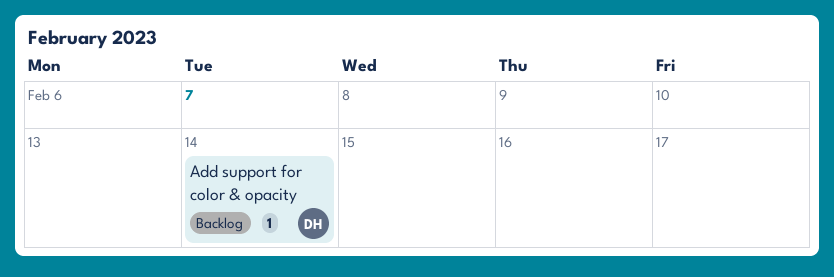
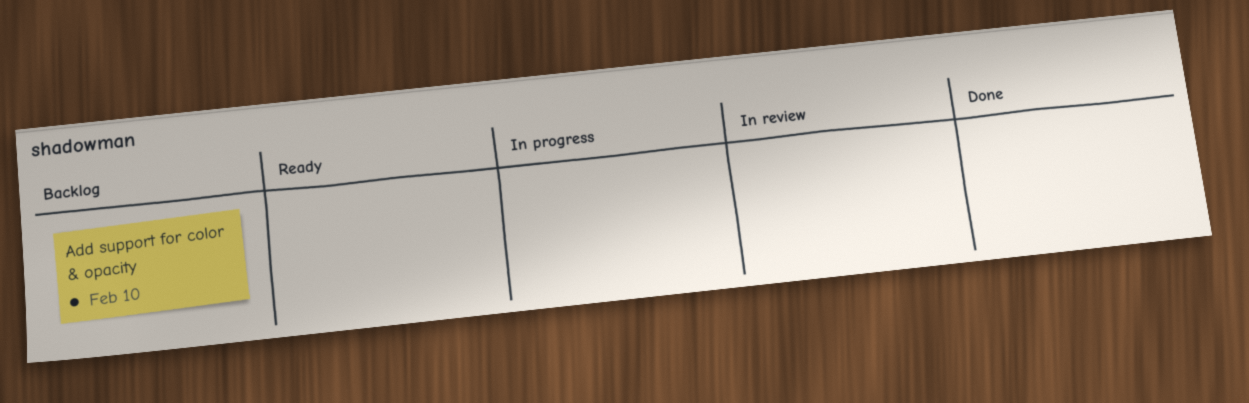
Add support for color & opacity, due: Feb 14 -> Feb 10

